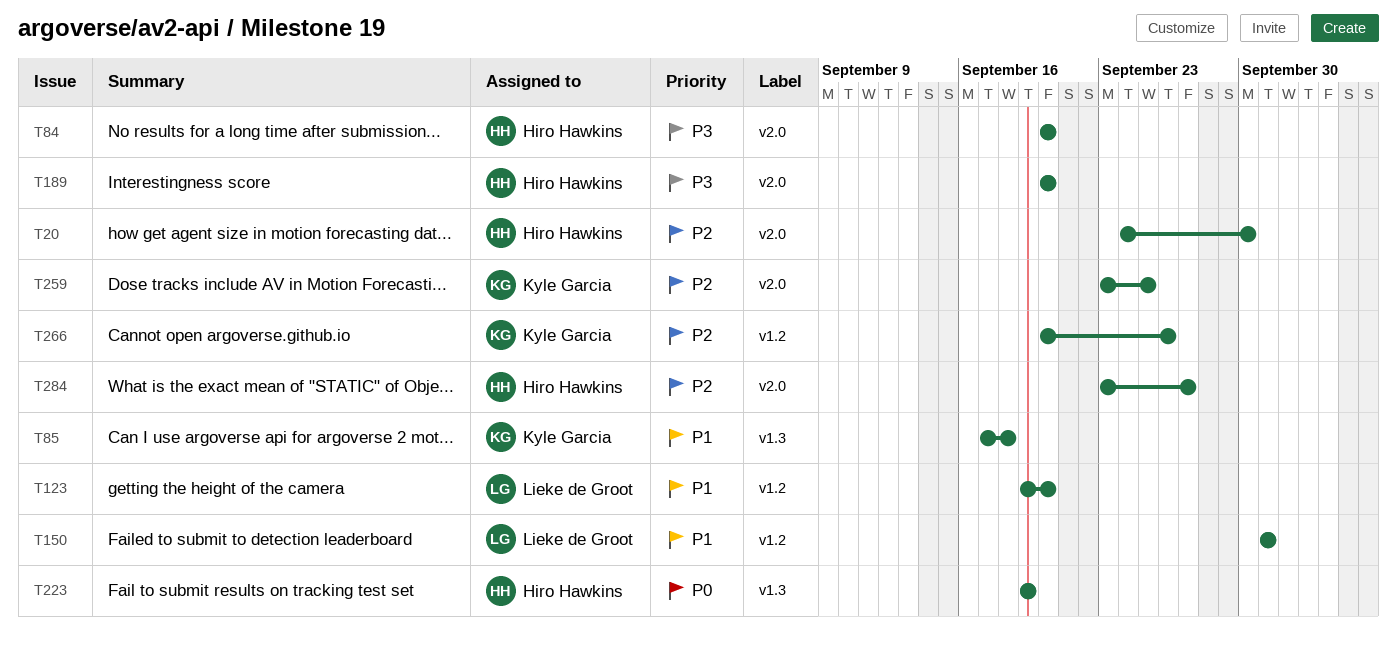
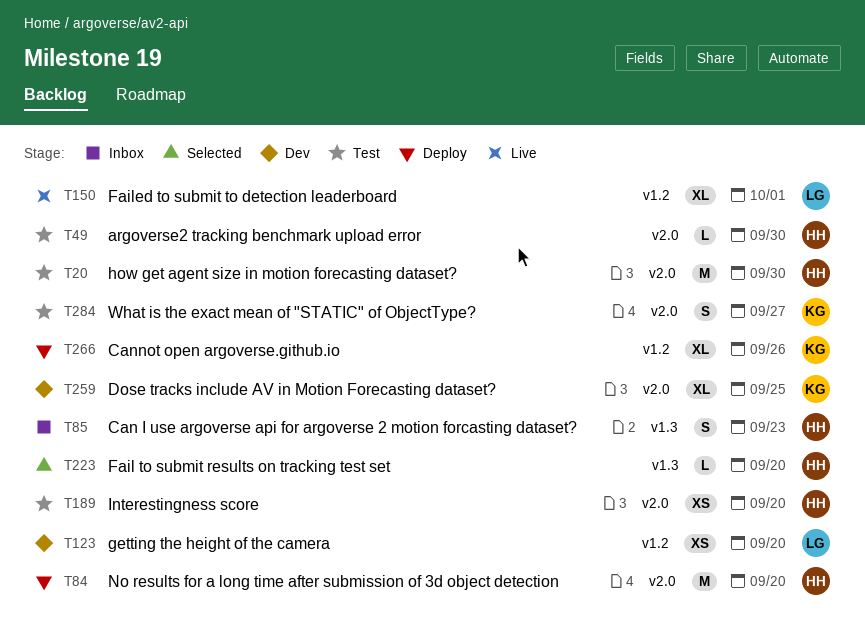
T49: none -> present
T85, owner: Kyle Garcia -> Hiro Hawkins
T85, due: Sep 18 -> Sep 23
T223, due: Sep 19 -> Sep 20
T284, owner: Hiro Hawkins -> Kyle Garcia

